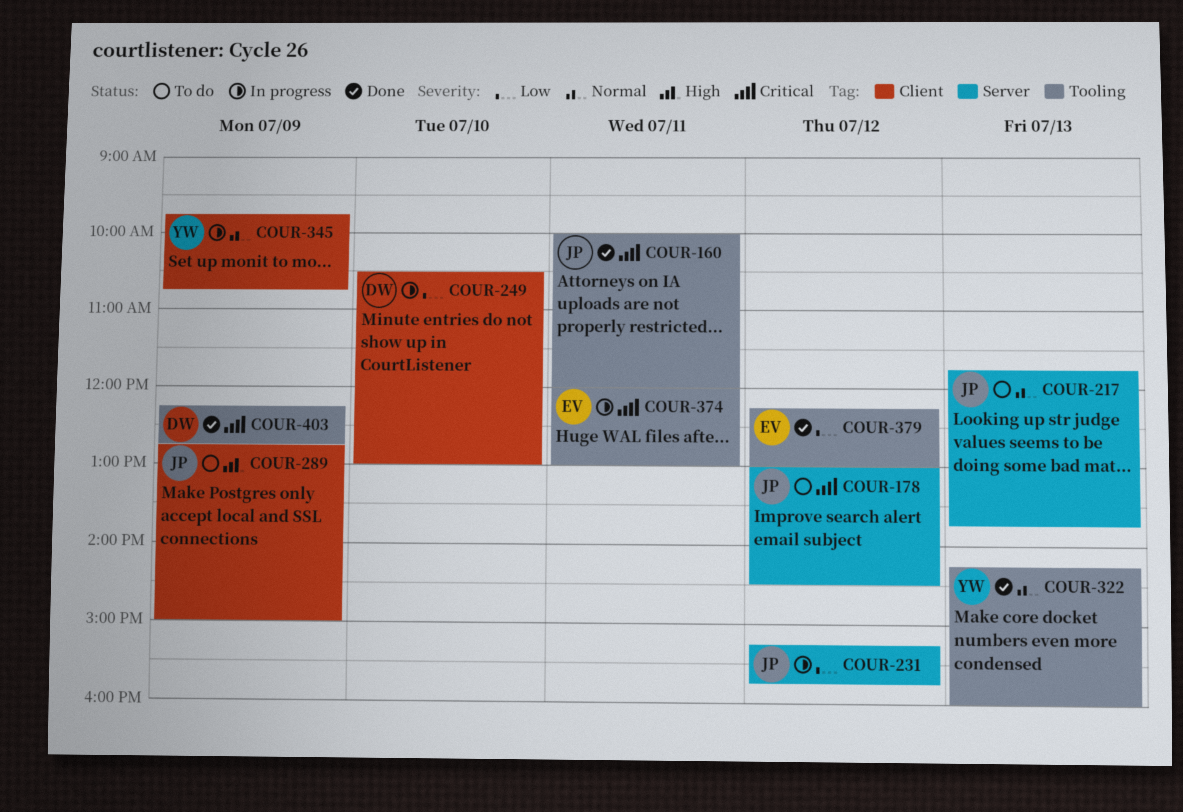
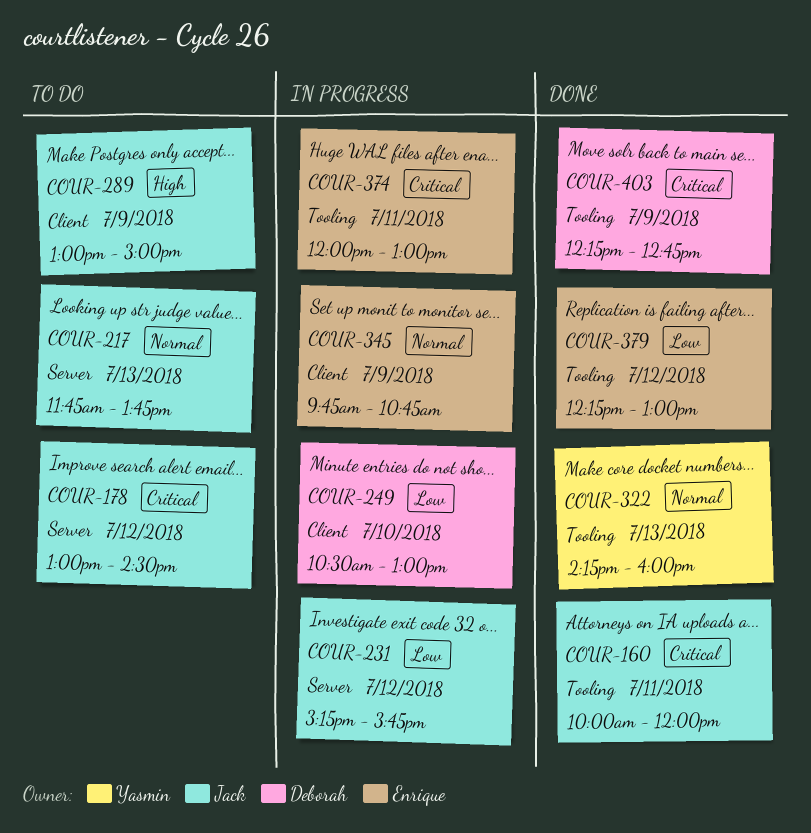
COUR-289, begins: 12:45 -> 13:00
COUR-345, owner: Yasmin -> Enrique

